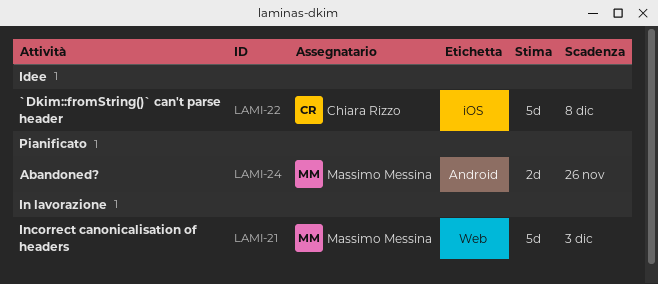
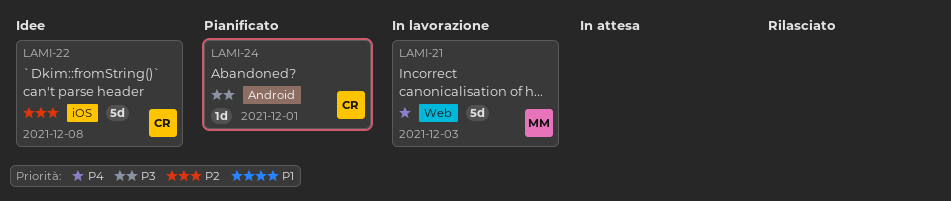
LAMI-24, owner: Massimo Messina -> Chiara Rizzo
LAMI-24, estimate: 2d -> 1d
LAMI-24, due: Nov 26 -> Dec 1

